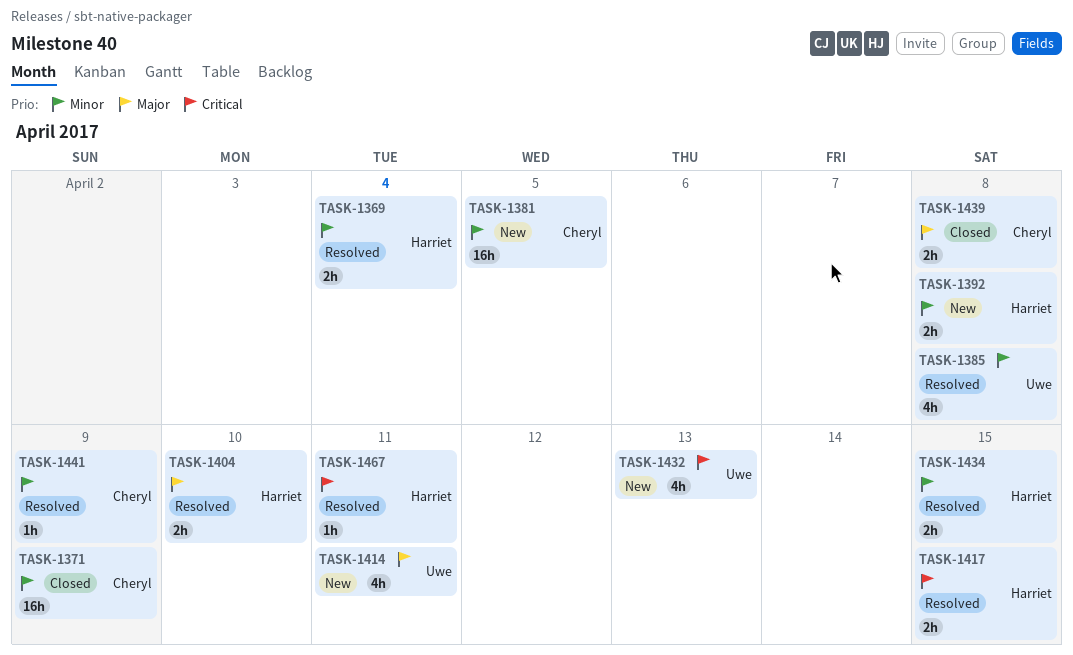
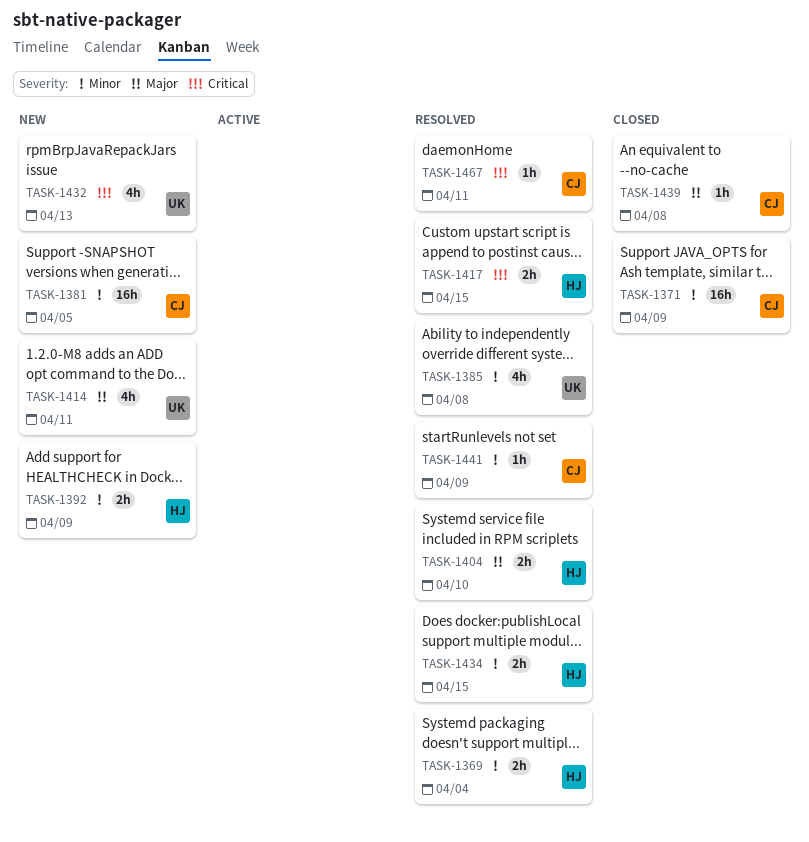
TASK-1392, due: Apr 8 -> Apr 9
TASK-1439, estimate: 2h -> 1h
TASK-1467, owner: Harriet -> Cheryl

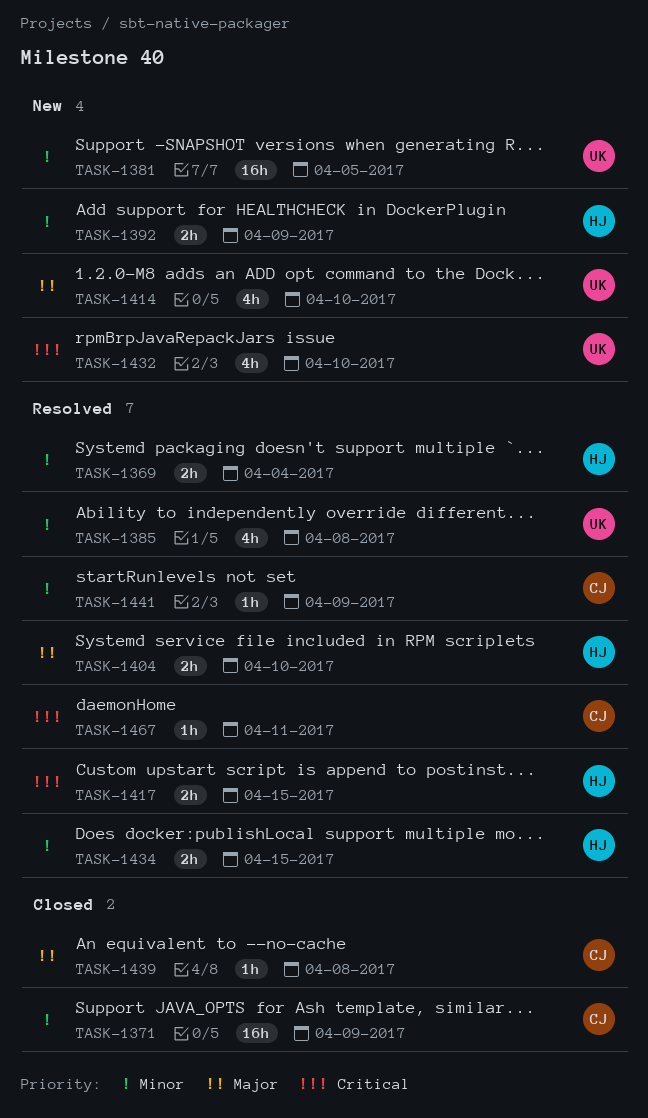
TASK-1381, owner: CJ -> UK
TASK-1414, due: Apr 11 -> Apr 10
TASK-1432, due: Apr 13 -> Apr 10

